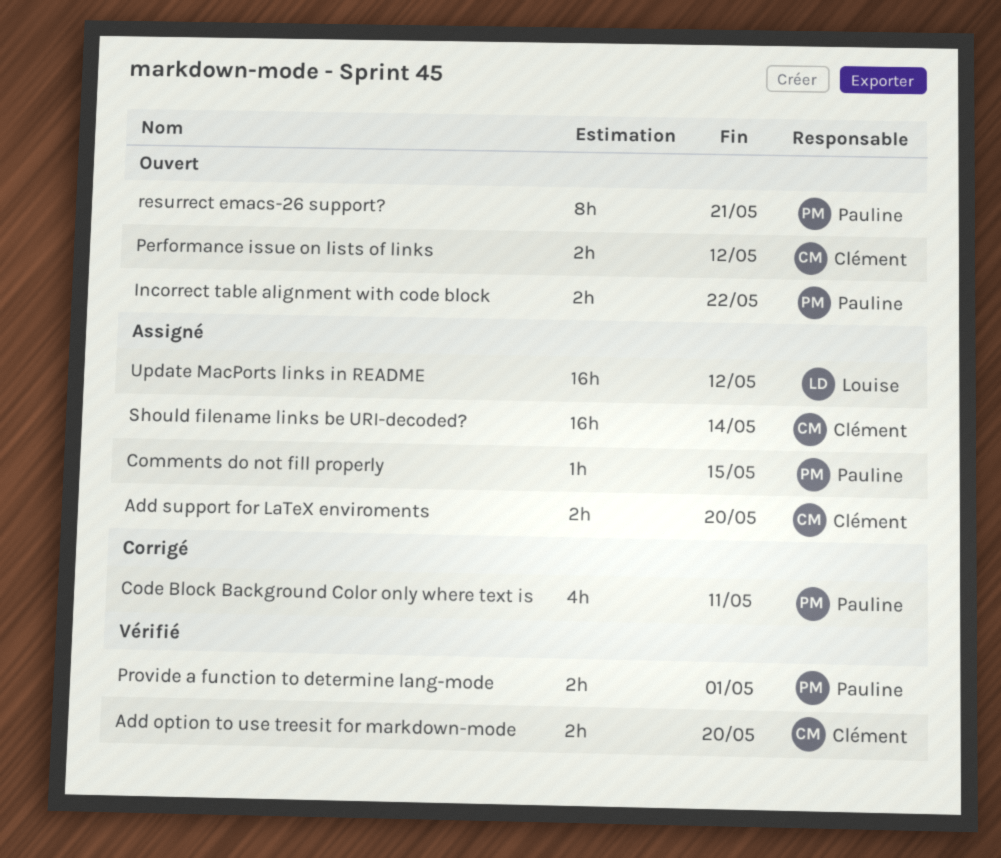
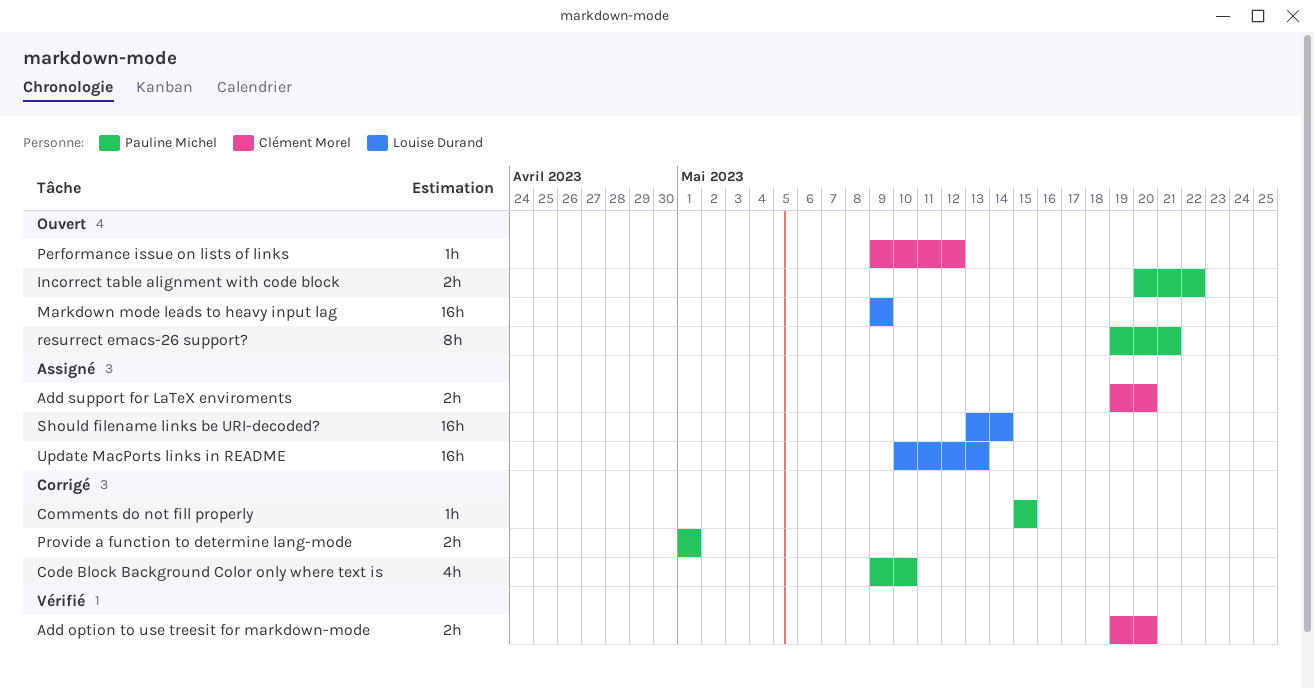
Code Block Background Color only where text is, due: May 11 -> May 10
Comments do not fill properly, status: Assigné -> Corrigé
Markdown mode leads to heavy input lag: none -> present
Performance issue on lists of links, estimate: 2h -> 1h
Provide a function to determine lang-mode, status: Vérifié -> Corrigé
Should filename links be URI-decoded?, owner: Clément Morel -> Louise Durand
Update MacPorts links in README, due: May 12 -> May 13

